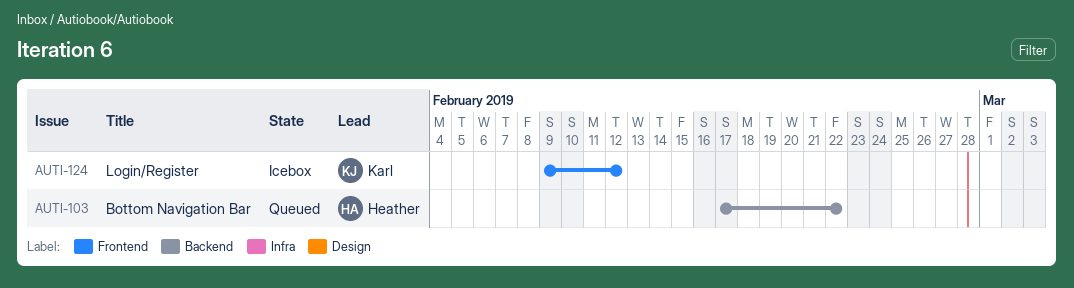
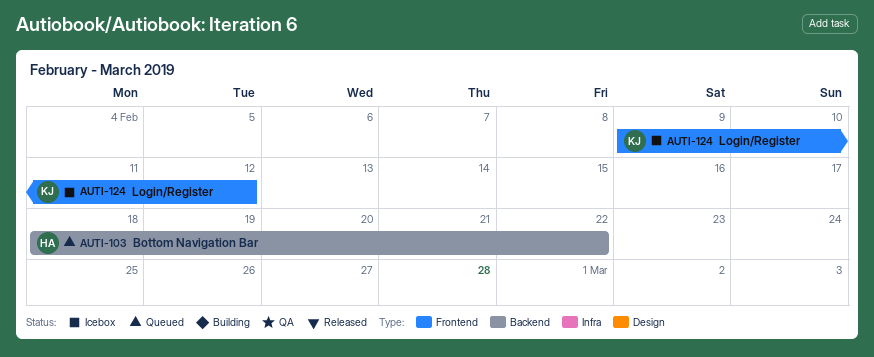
AUTI-103, start: Feb 17 -> Feb 18

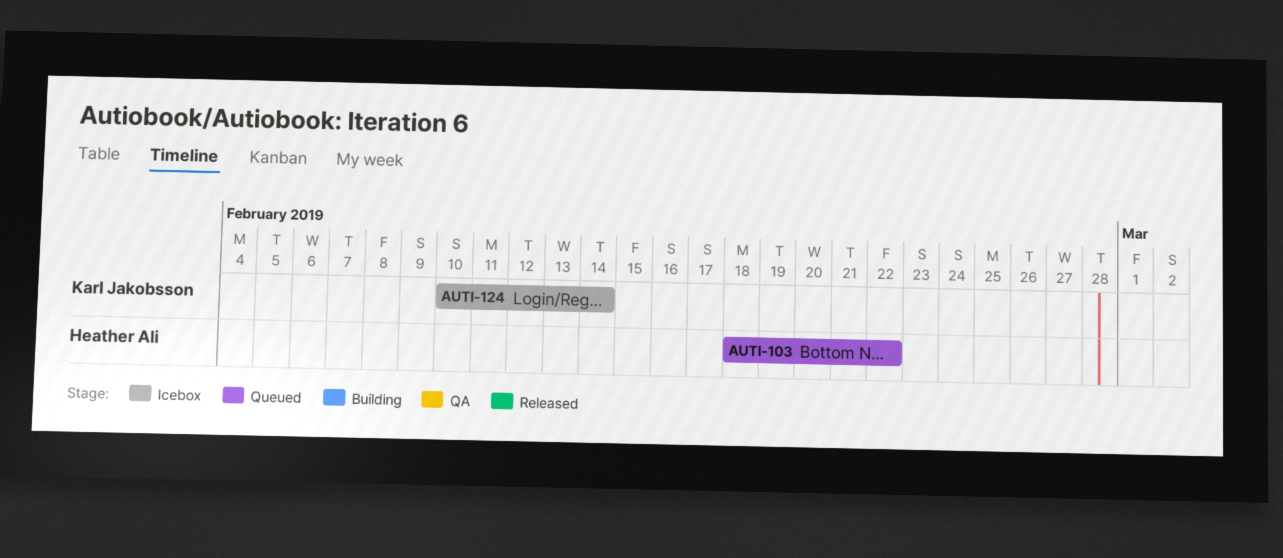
AUTI-124, start: Feb 9 -> Feb 10
AUTI-124, due: Feb 12 -> Feb 14

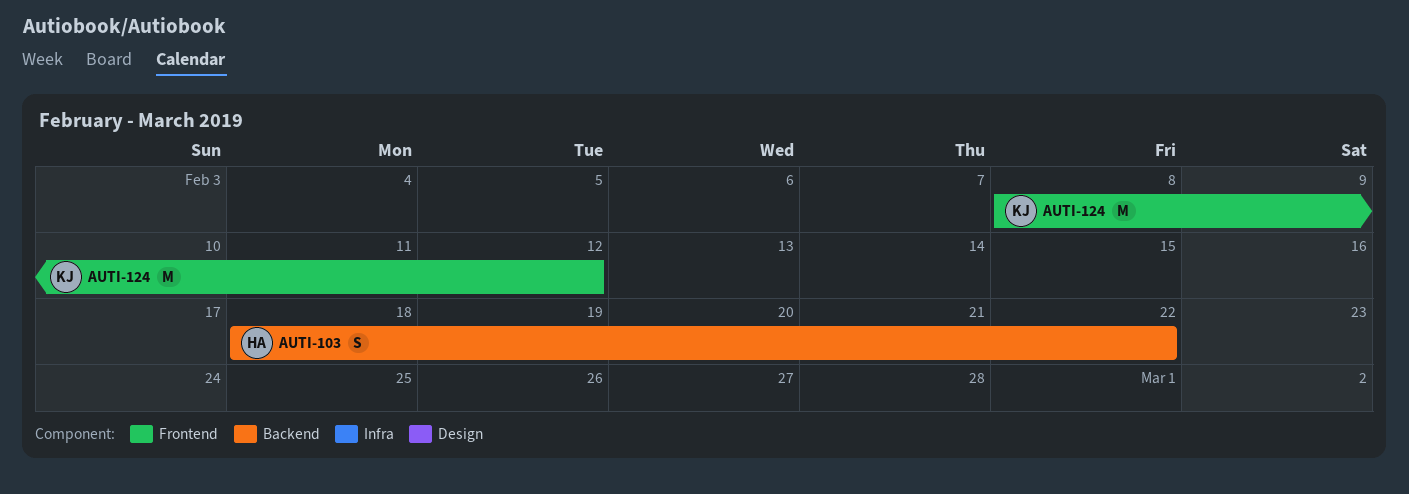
AUTI-124, start: Feb 10 -> Feb 8
AUTI-124, due: Feb 14 -> Feb 12

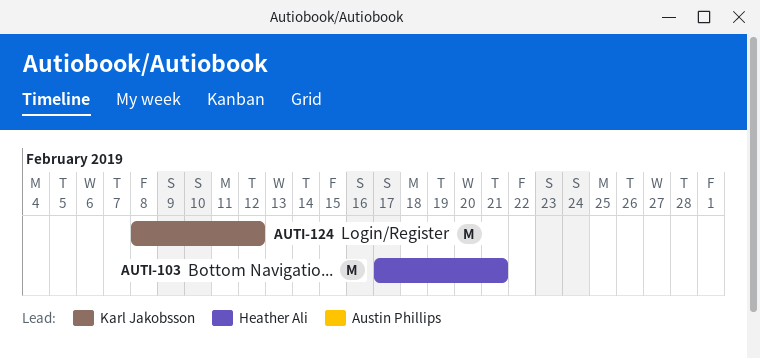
AUTI-103, estimate: S -> M
AUTI-103, start: Feb 18 -> Feb 17
AUTI-103, due: Feb 22 -> Feb 21

